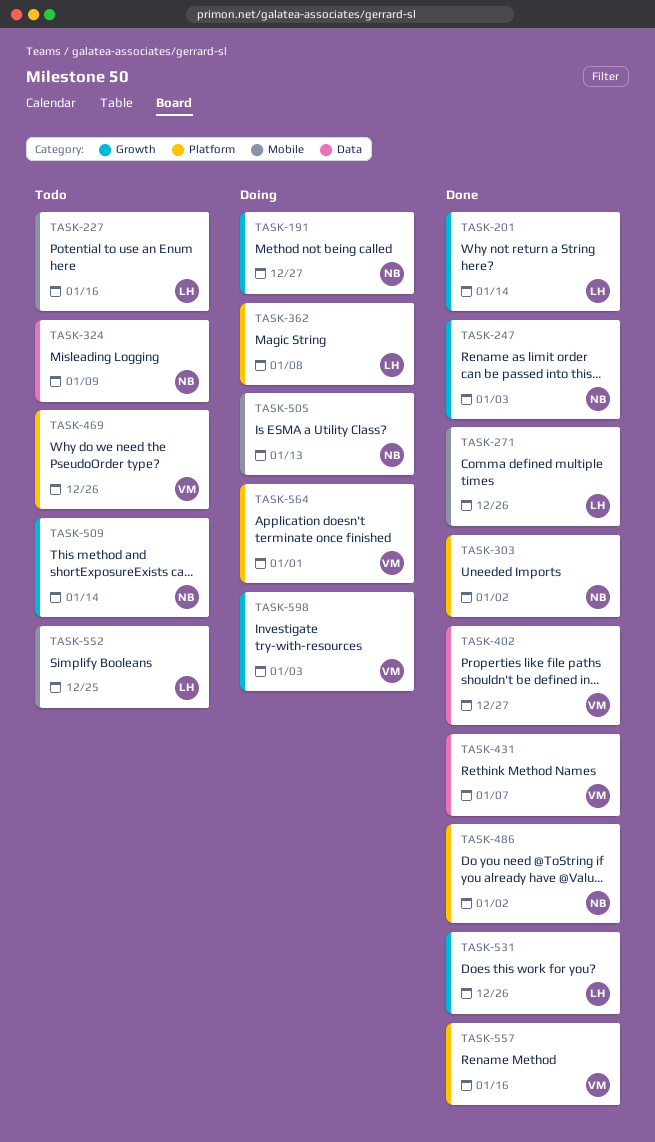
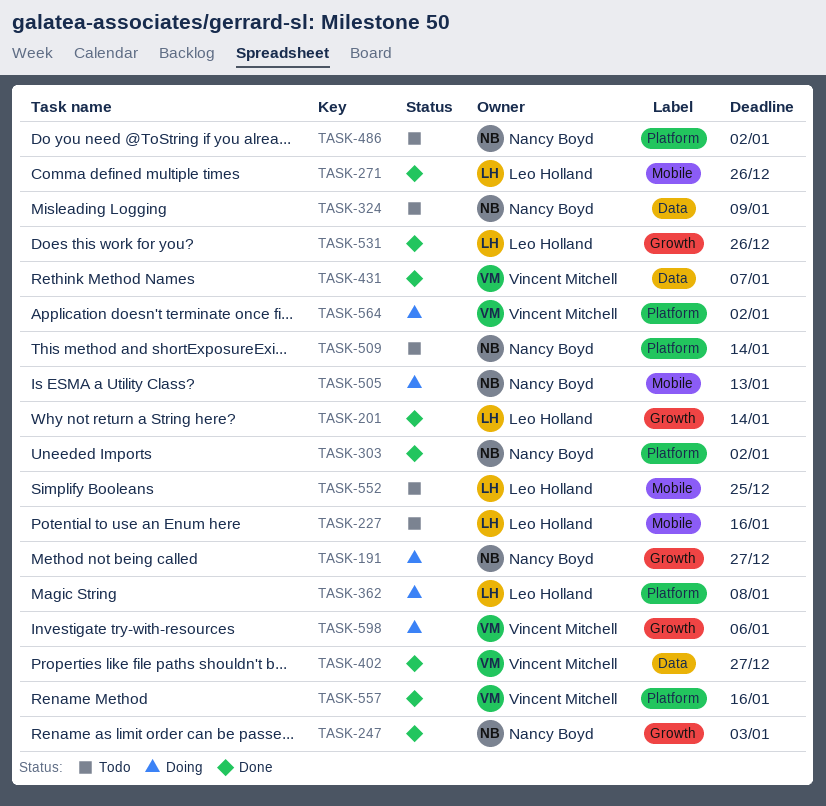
TASK-469: present -> none
TASK-486, status: Done -> Todo
TASK-509, label: Growth -> Platform
TASK-564, due: Jan 1 -> Jan 2
TASK-598, due: Jan 3 -> Jan 6

